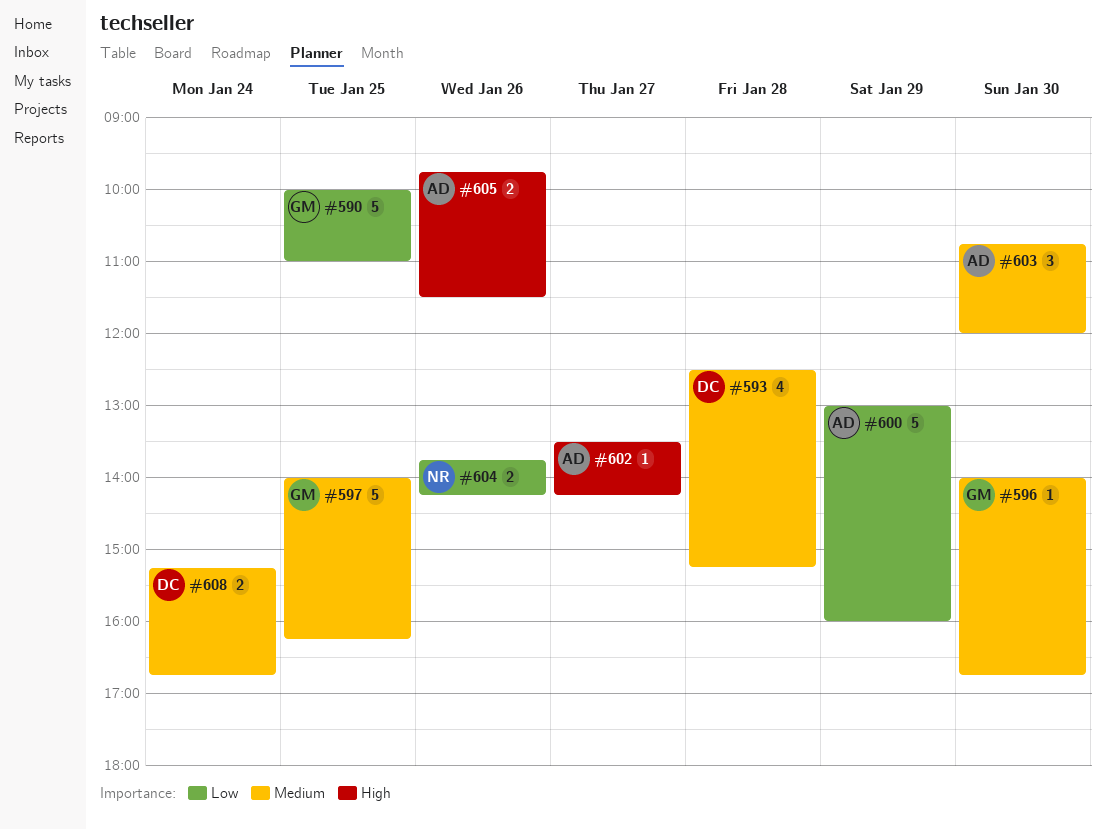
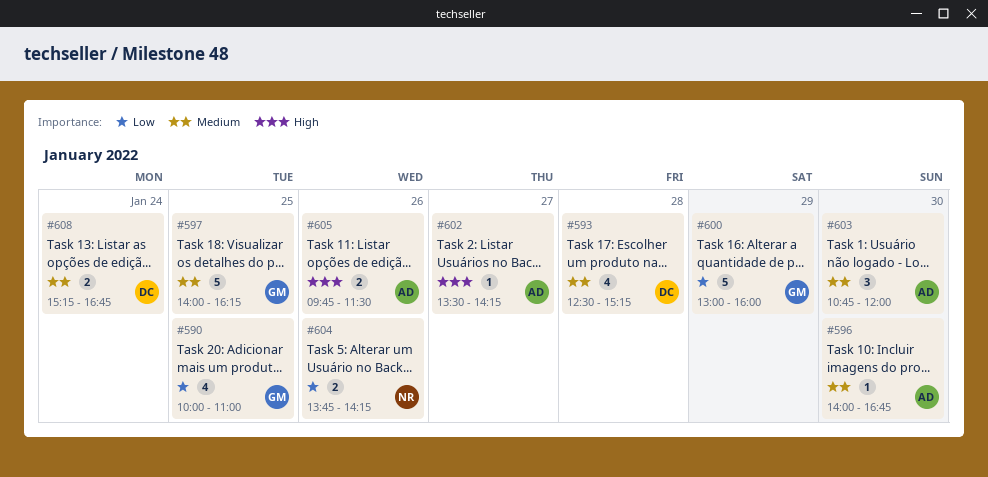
#590, estimate: 5 -> 4
#596, owner: GM -> AD
#600, owner: AD -> GM

